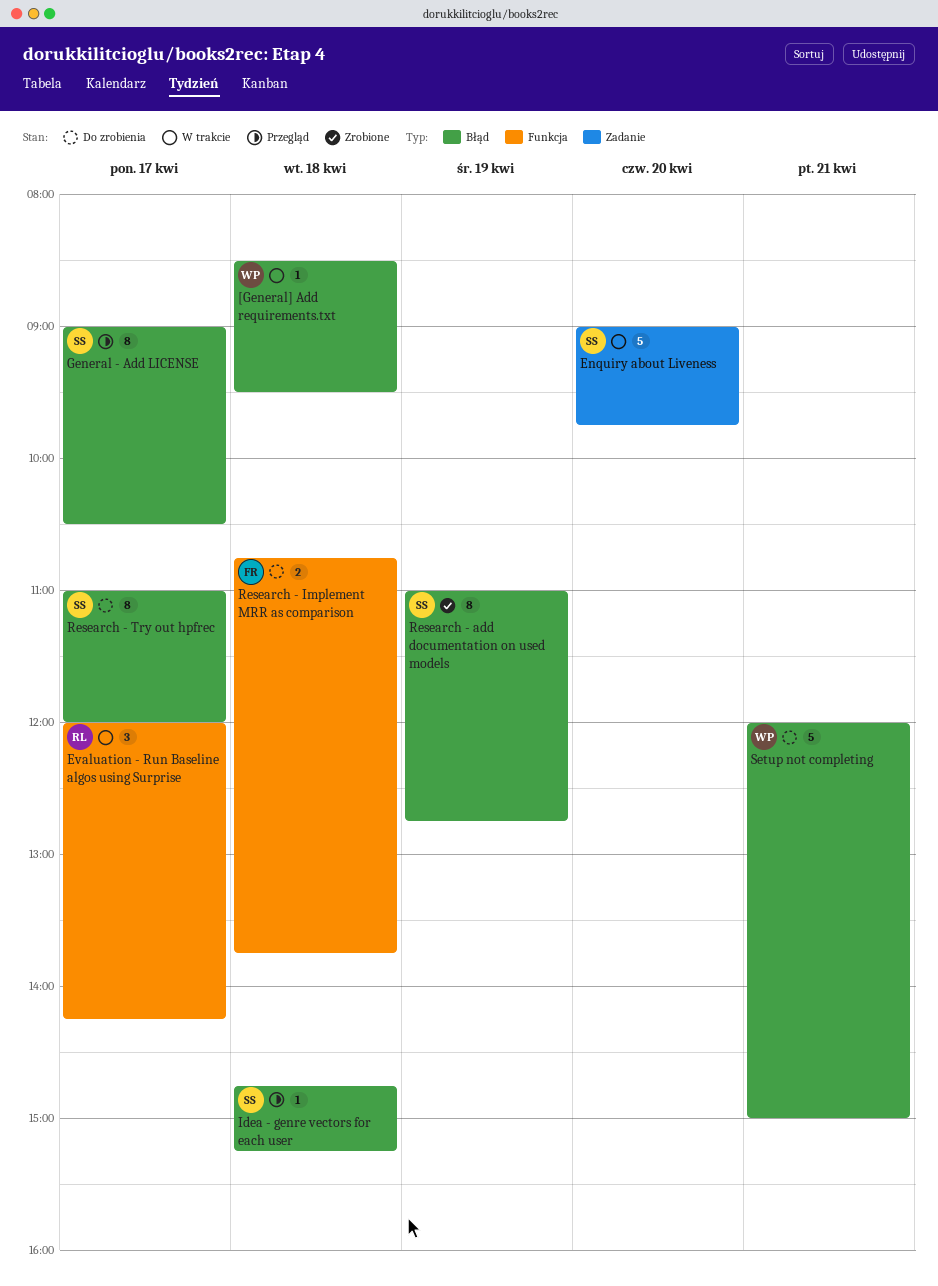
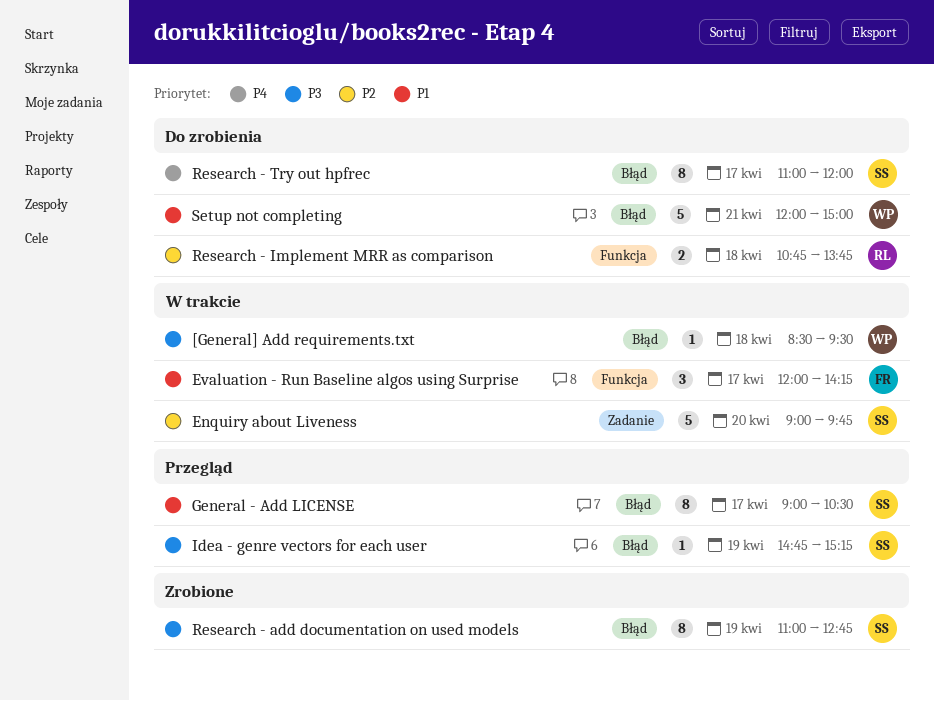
Evaluation - Run Baseline algos using Surprise, owner: RL -> FR
Idea - genre vectors for each user, day: Apr 18 -> Apr 19
Research - Implement MRR as comparison, owner: FR -> RL

